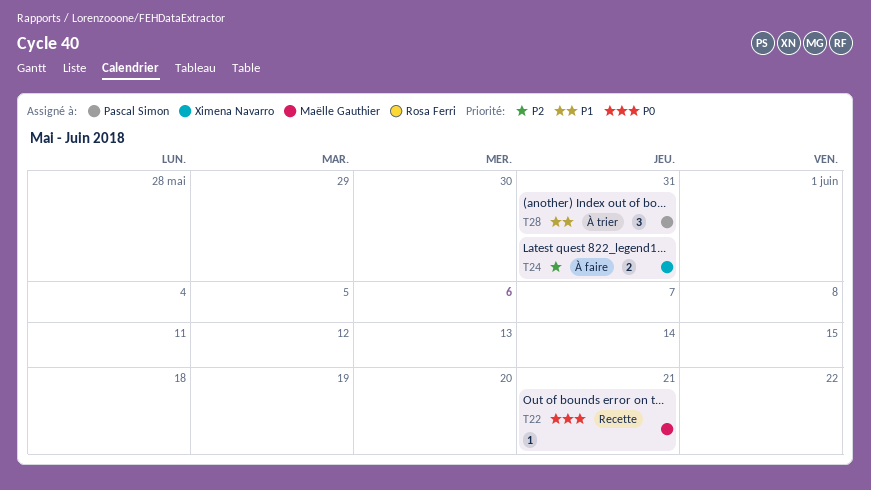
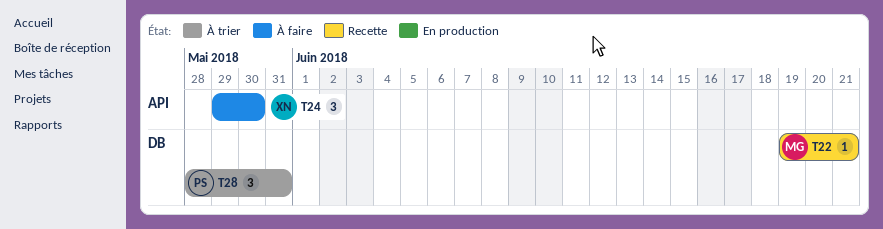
T24, estimate: 2 -> 3
T24, due: May 31 -> May 30

